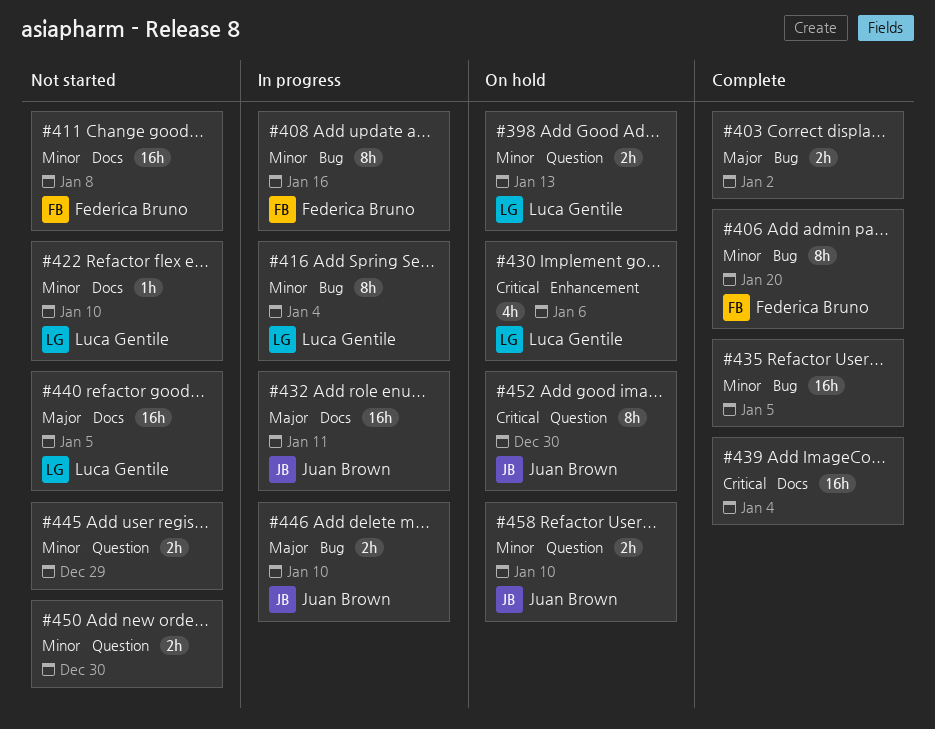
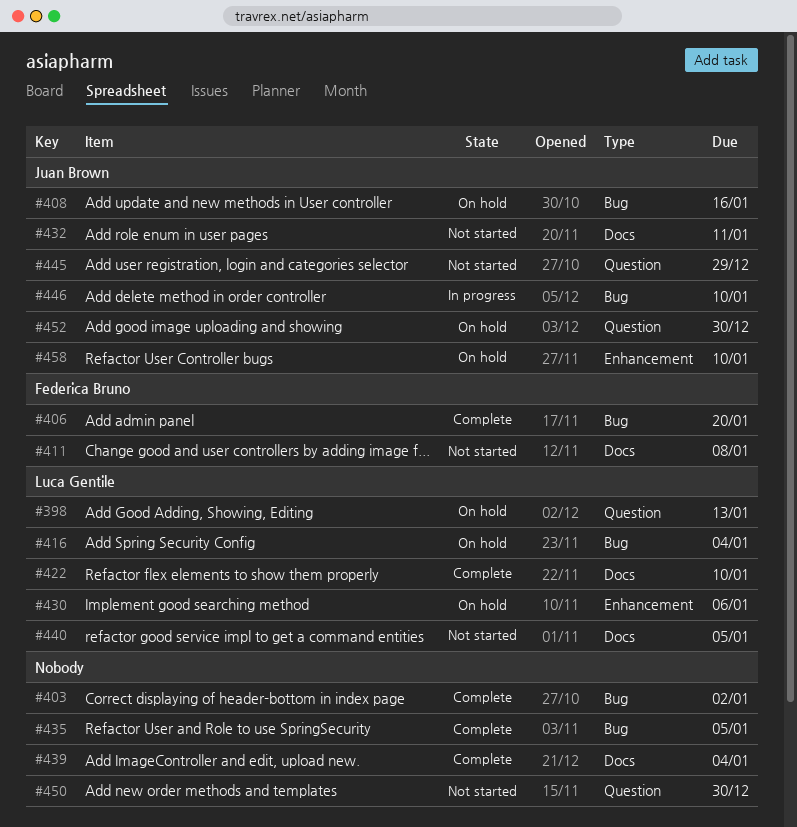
#408, status: In progress -> On hold
#408, owner: Federica Bruno -> Juan Brown
#416, status: In progress -> On hold
#422, status: Not started -> Complete
#432, status: In progress -> Not started
#445, owner: none -> Juan Brown
#458, label: Question -> Enhancement

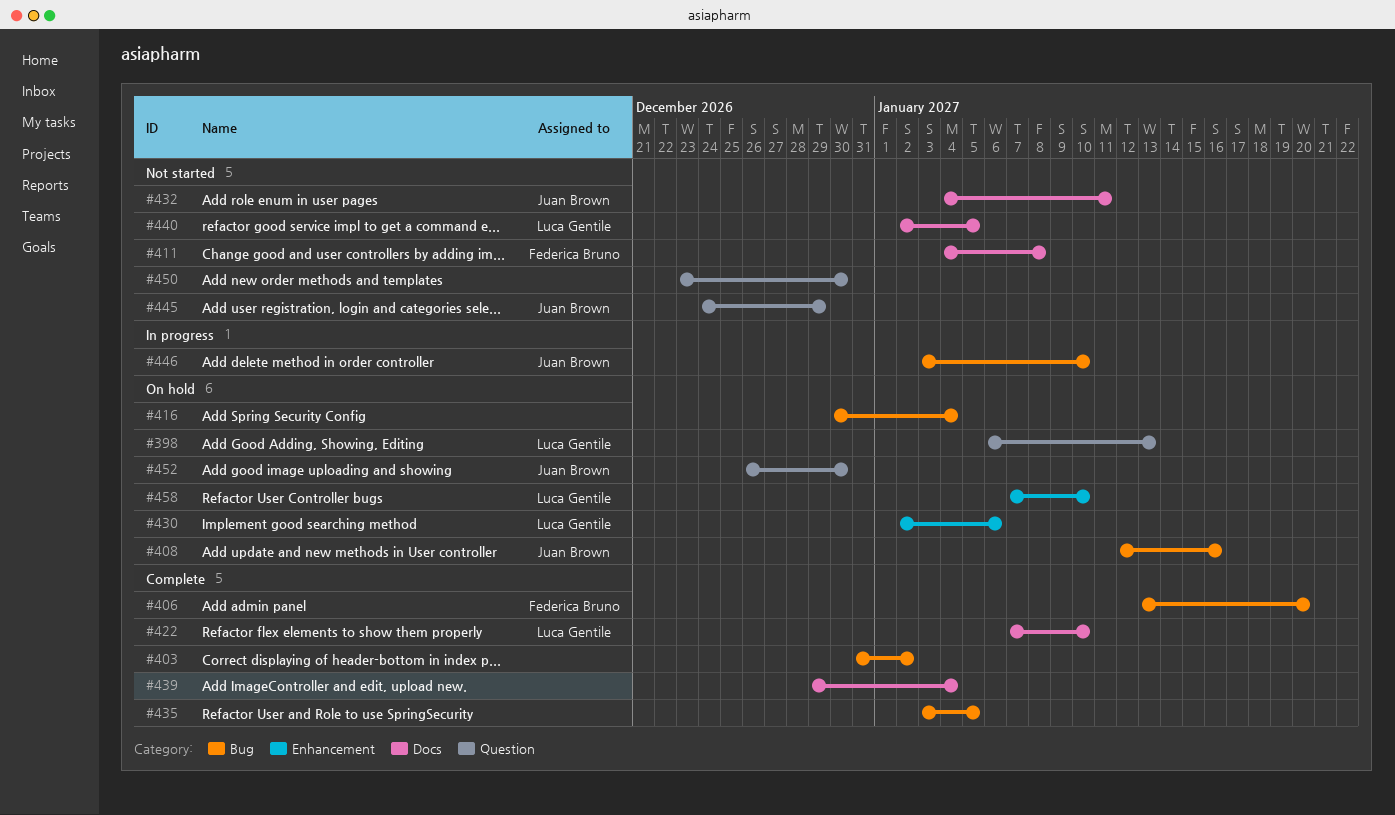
#416, owner: Luca Gentile -> none
#458, owner: Juan Brown -> Luca Gentile

